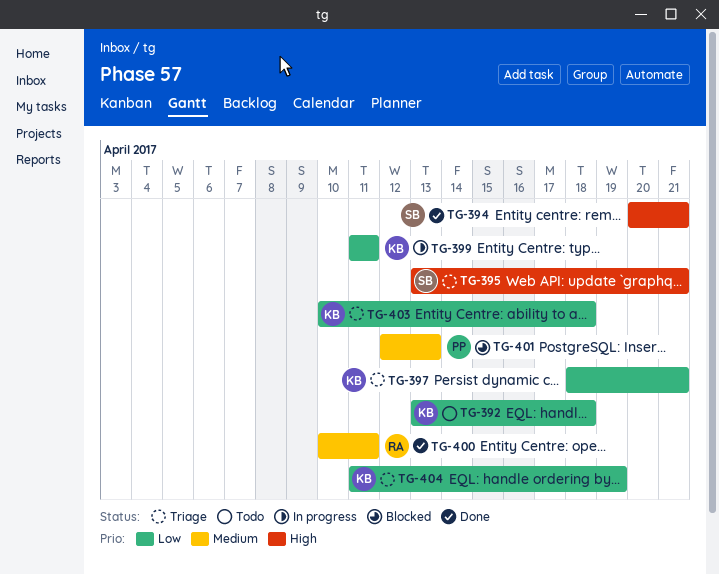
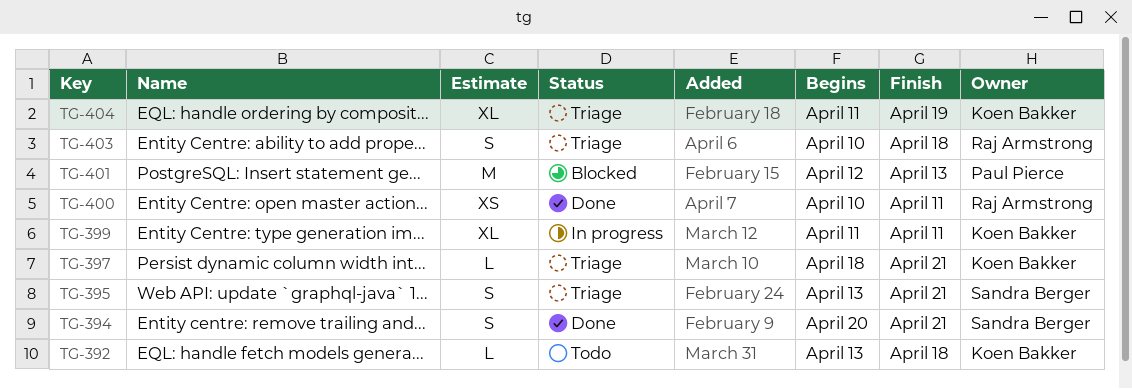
TG-403, owner: Koen Bakker -> Raj Armstrong

